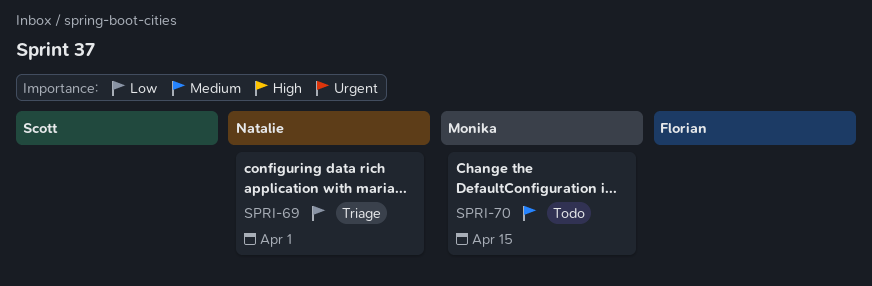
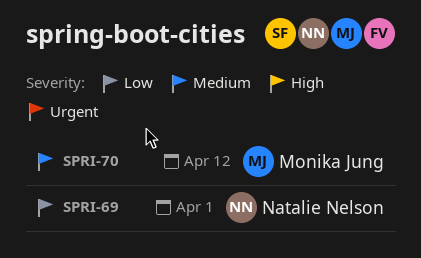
SPRI-70, due: Apr 15 -> Apr 12

